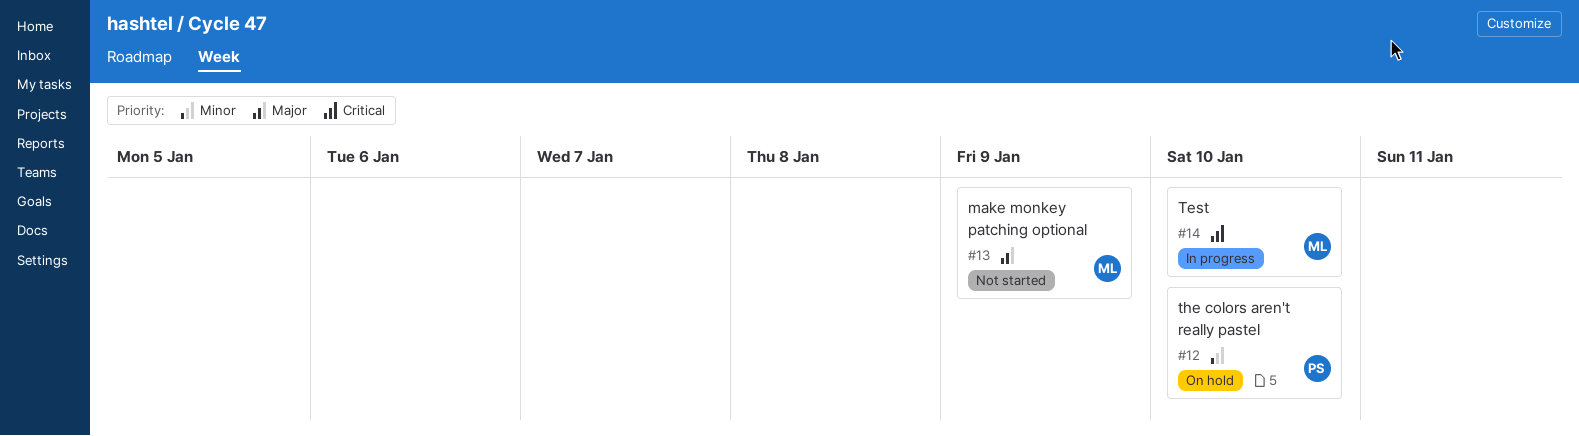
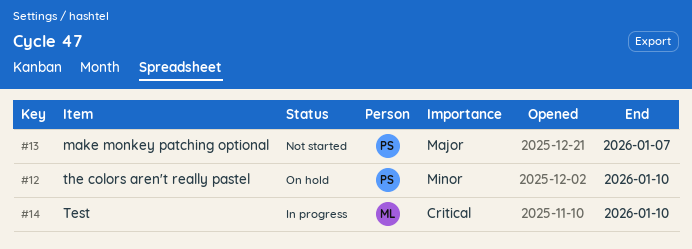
#13, owner: ML -> PS
#13, due: Jan 9 -> Jan 7

